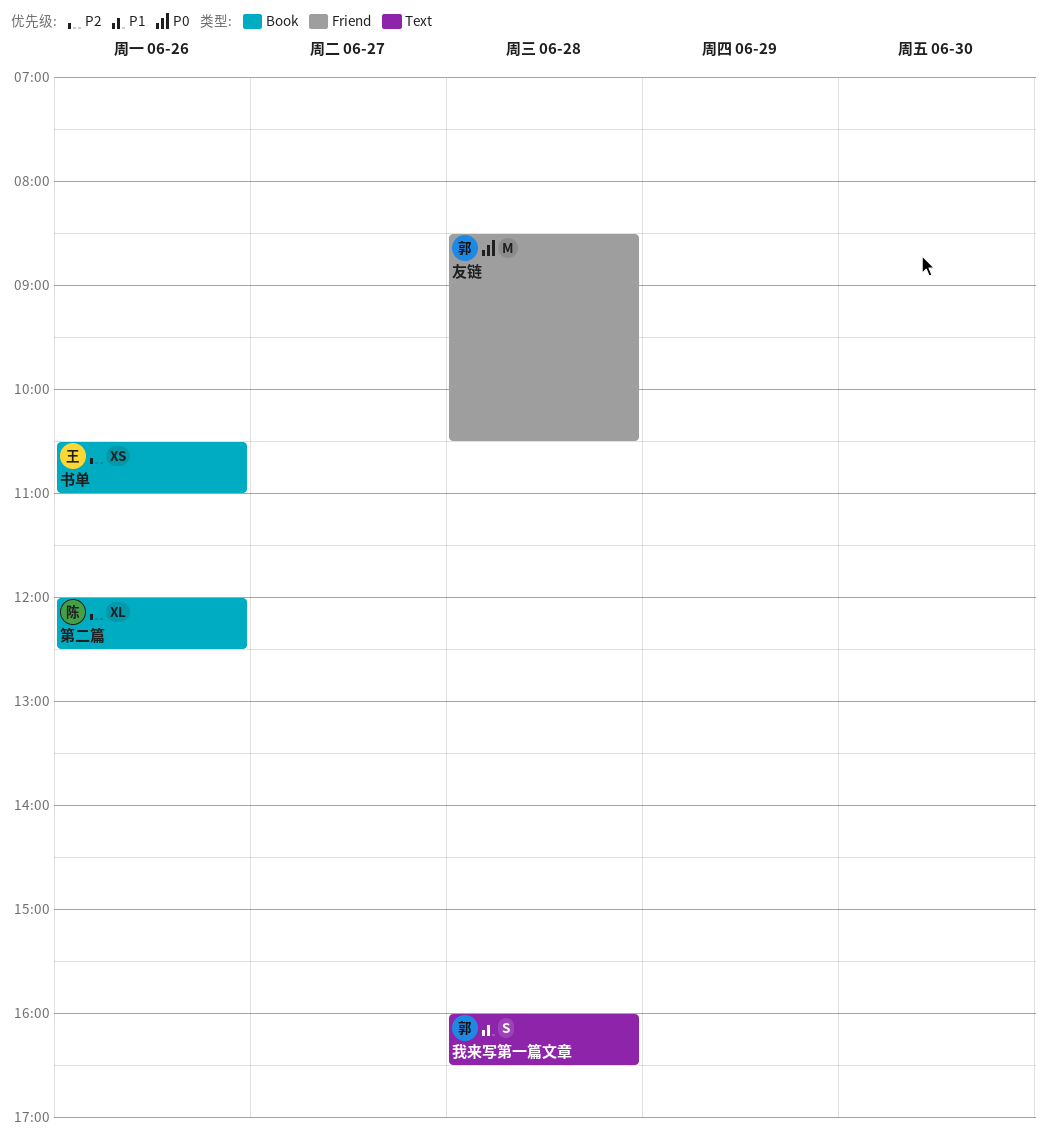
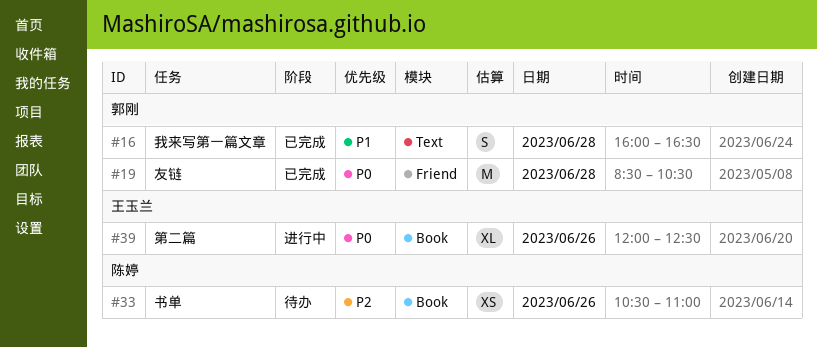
书单, owner: 王玉兰 -> 陈婷
第二篇, owner: 陈婷 -> 王玉兰
第二篇, priority: P2 -> P0

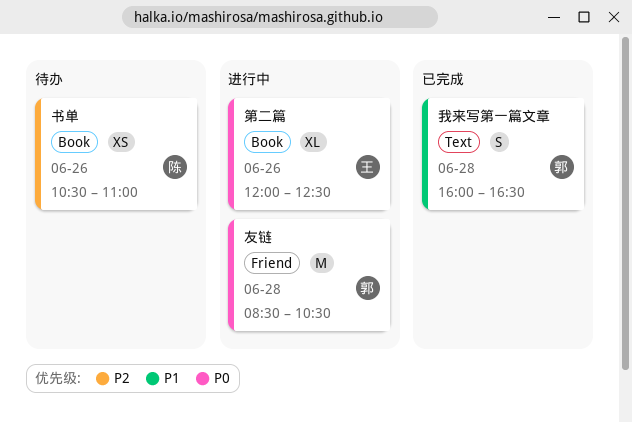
友链, status: 已完成 -> 进行中

